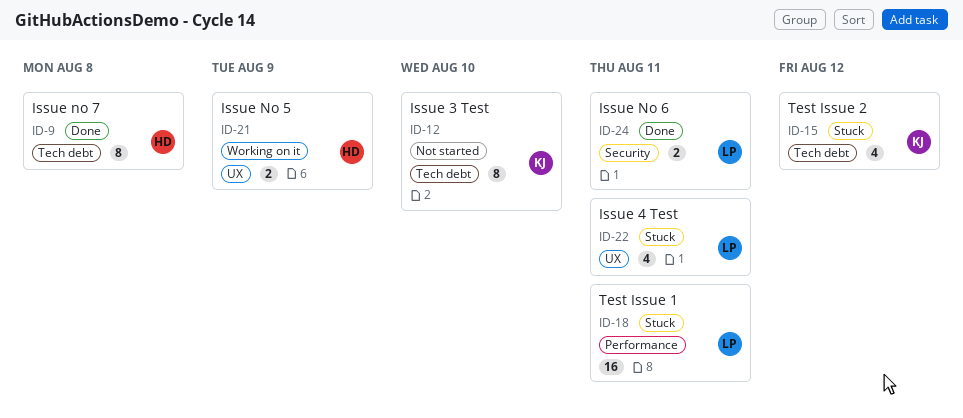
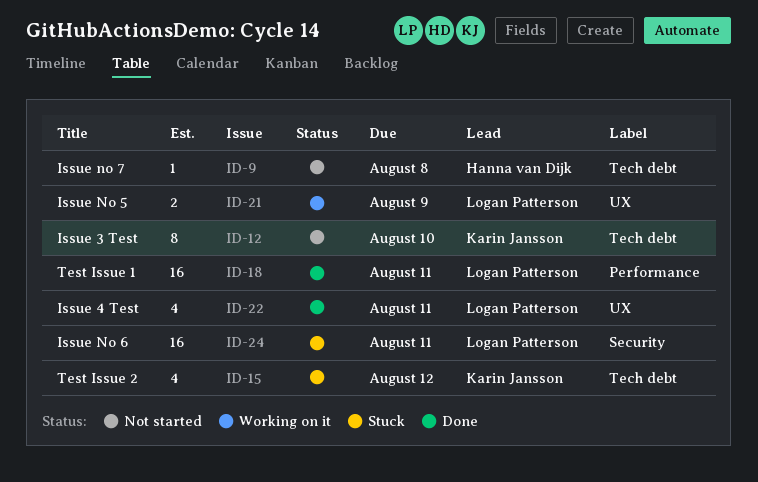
ID-9, status: Done -> Not started
ID-9, estimate: 8 -> 1
ID-18, status: Stuck -> Done
ID-21, owner: Hanna van Dijk -> Logan Patterson
ID-22, status: Stuck -> Done
ID-24, status: Done -> Stuck
ID-24, estimate: 2 -> 16

